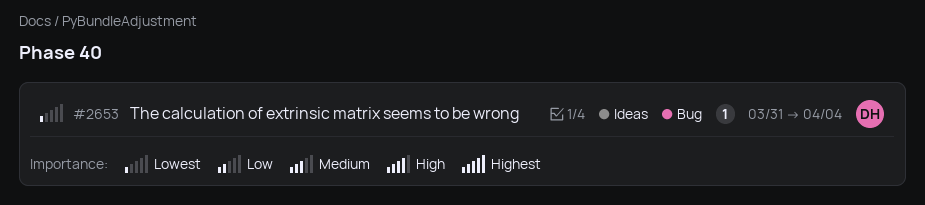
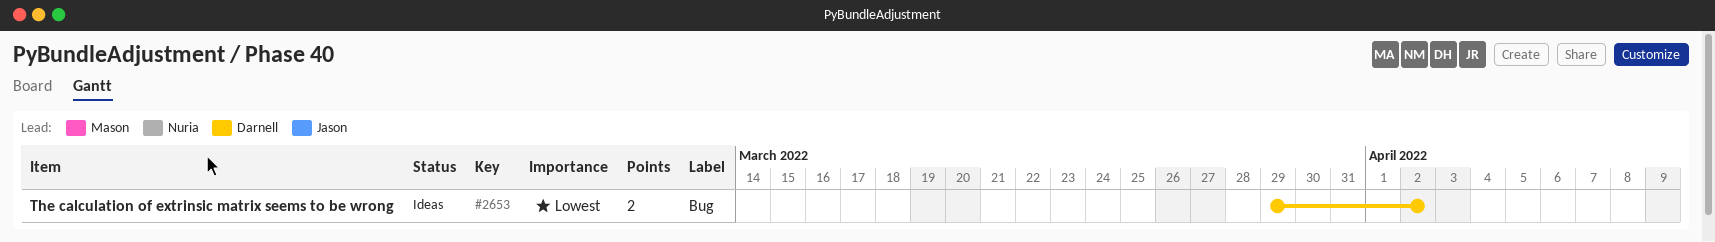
#2653, estimate: 1 -> 2
#2653, start: Mar 31 -> Mar 29
#2653, due: Apr 4 -> Apr 2

